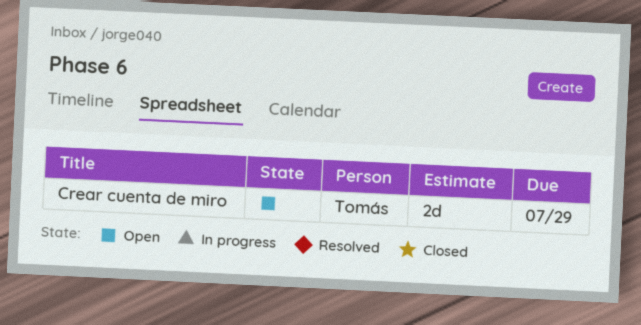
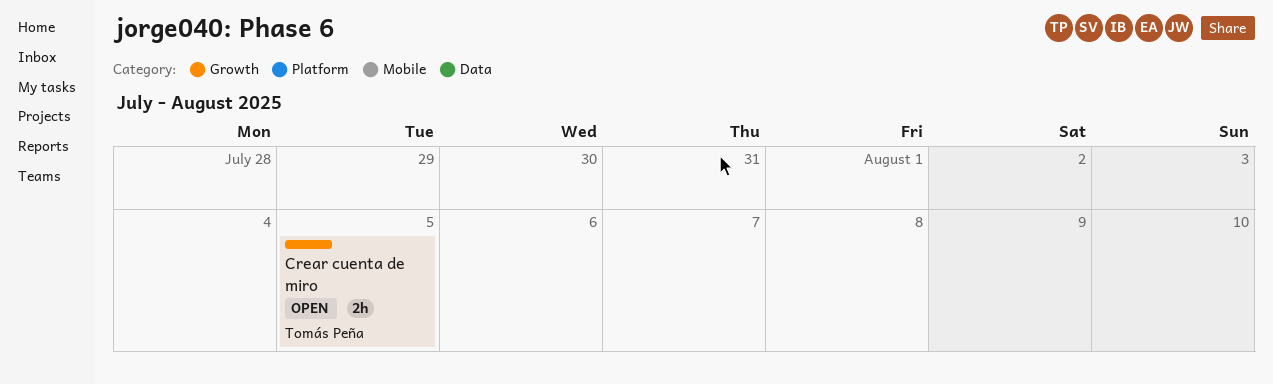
Crear cuenta de miro, estimate: 2d -> 2h
Crear cuenta de miro, due: Jul 29 -> Aug 5

